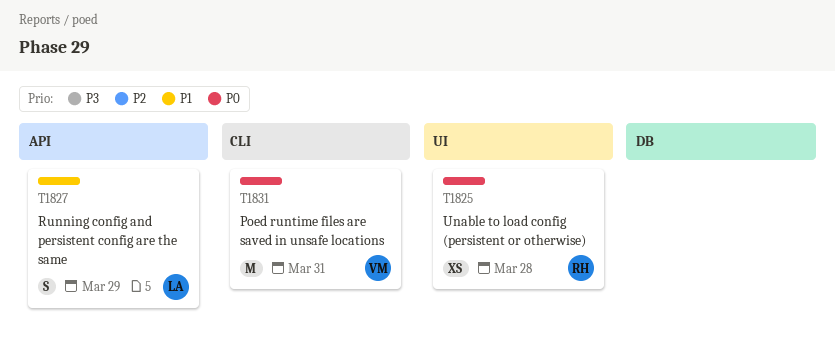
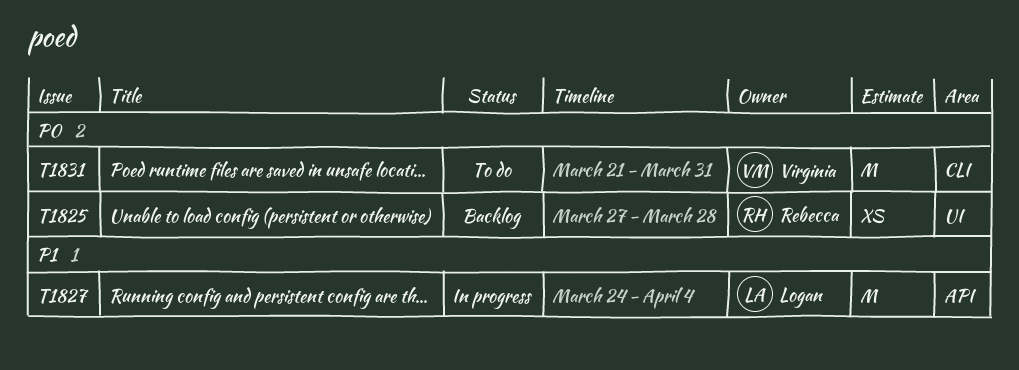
T1827, estimate: S -> M
T1827, due: Mar 29 -> Apr 4

